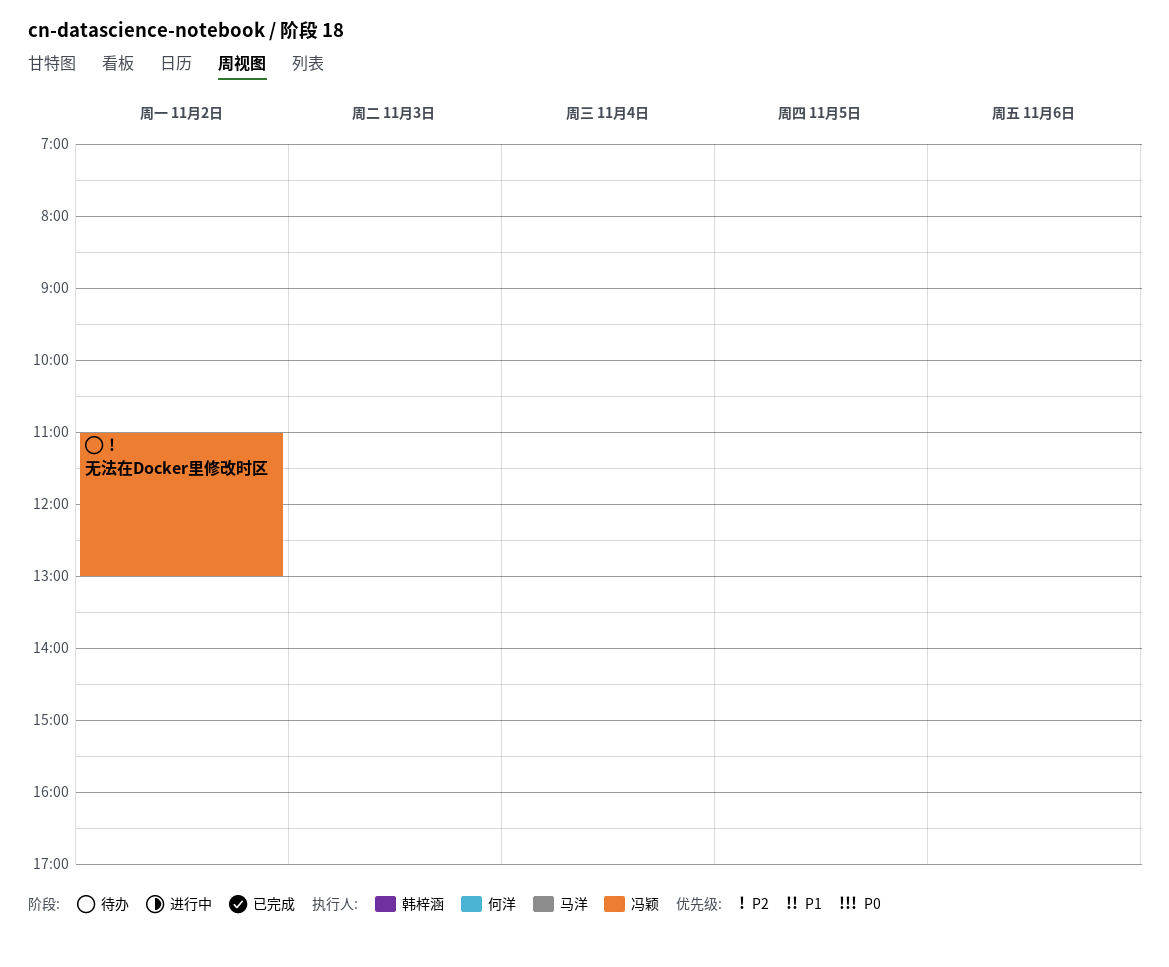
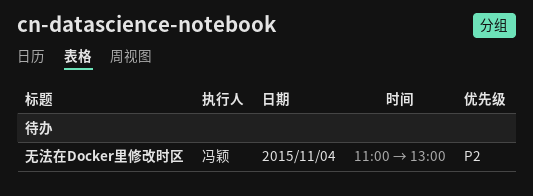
无法在Docker里修改时区, day: Nov 2 -> Nov 4

